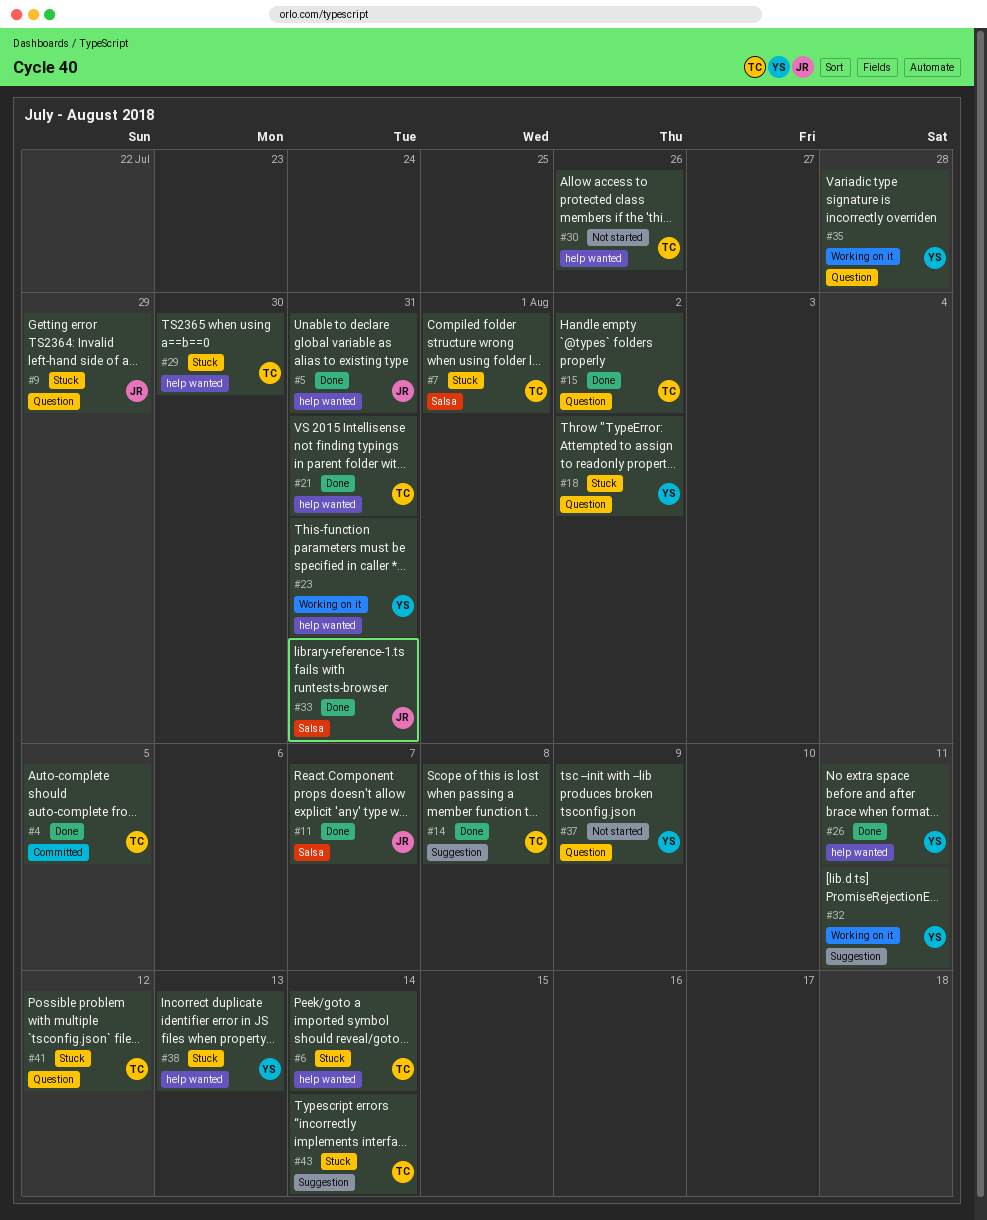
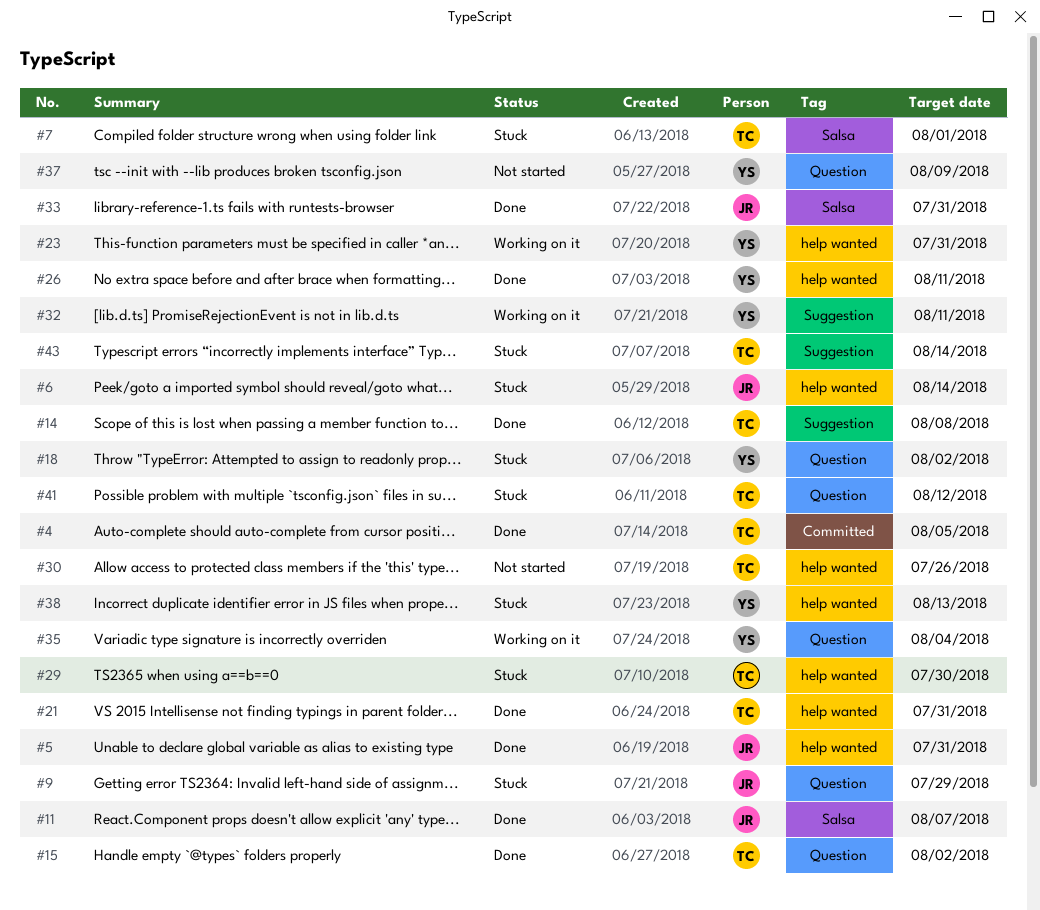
#6, owner: TC -> JR
#35, due: Jul 28 -> Aug 4

